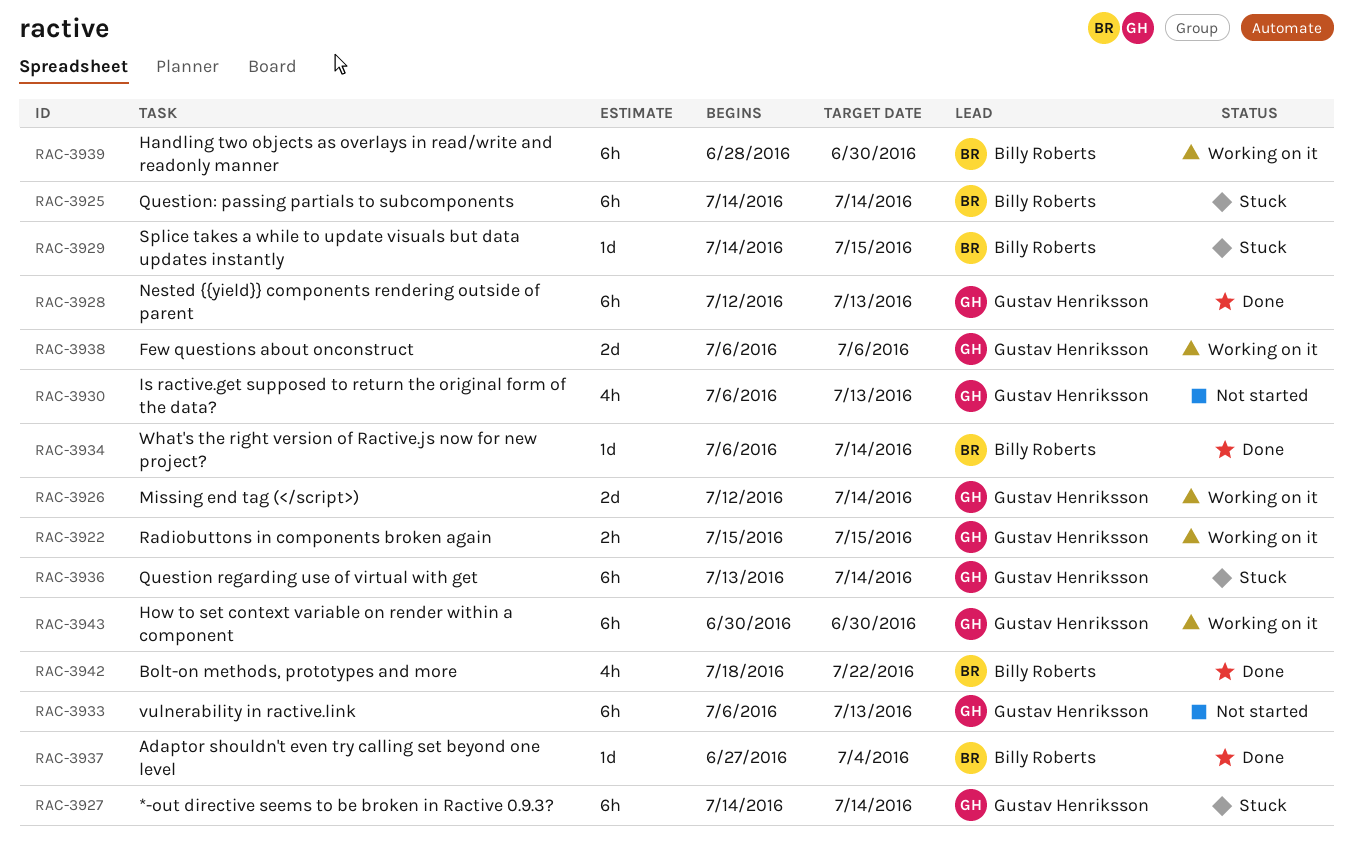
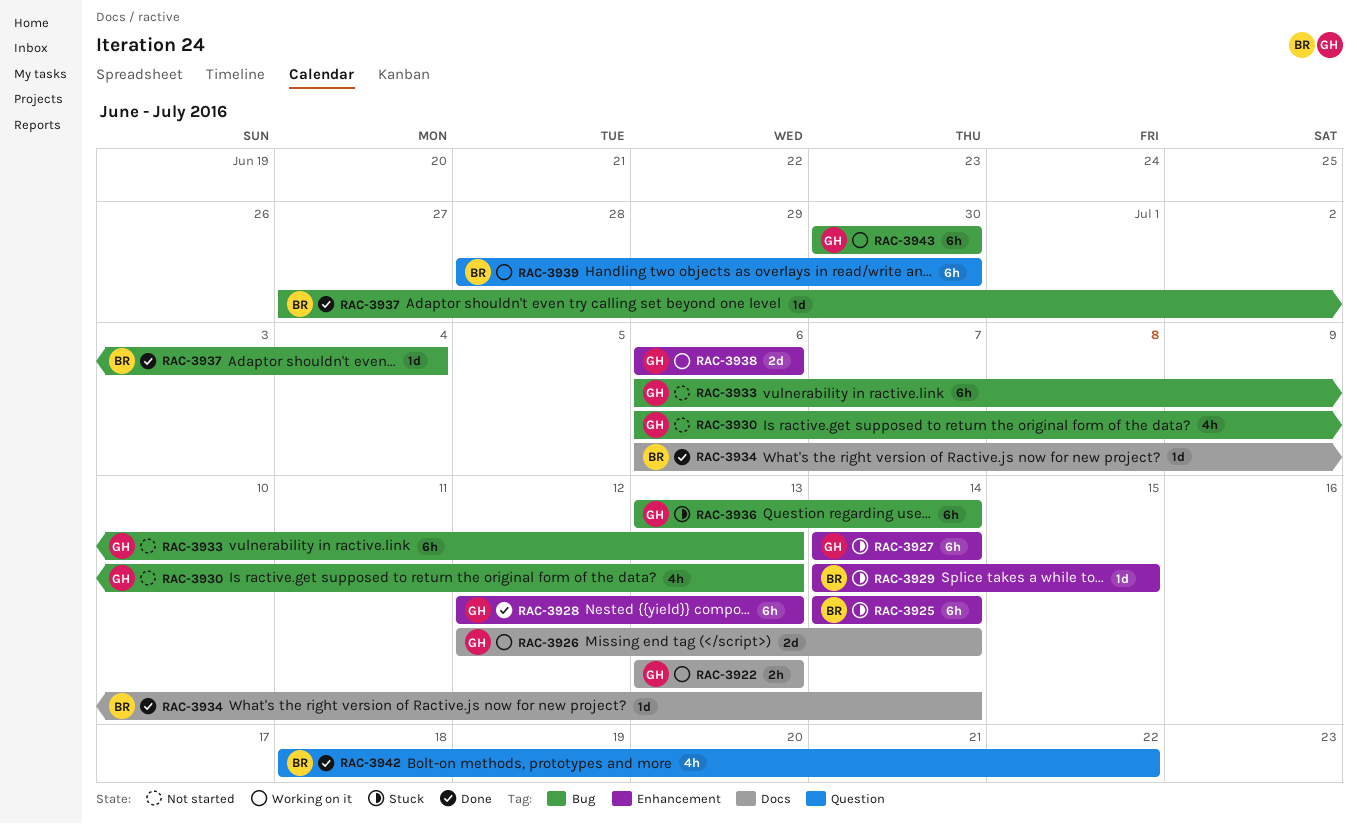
RAC-3922, start: Jul 15 -> Jul 13
RAC-3922, due: Jul 15 -> Jul 13

